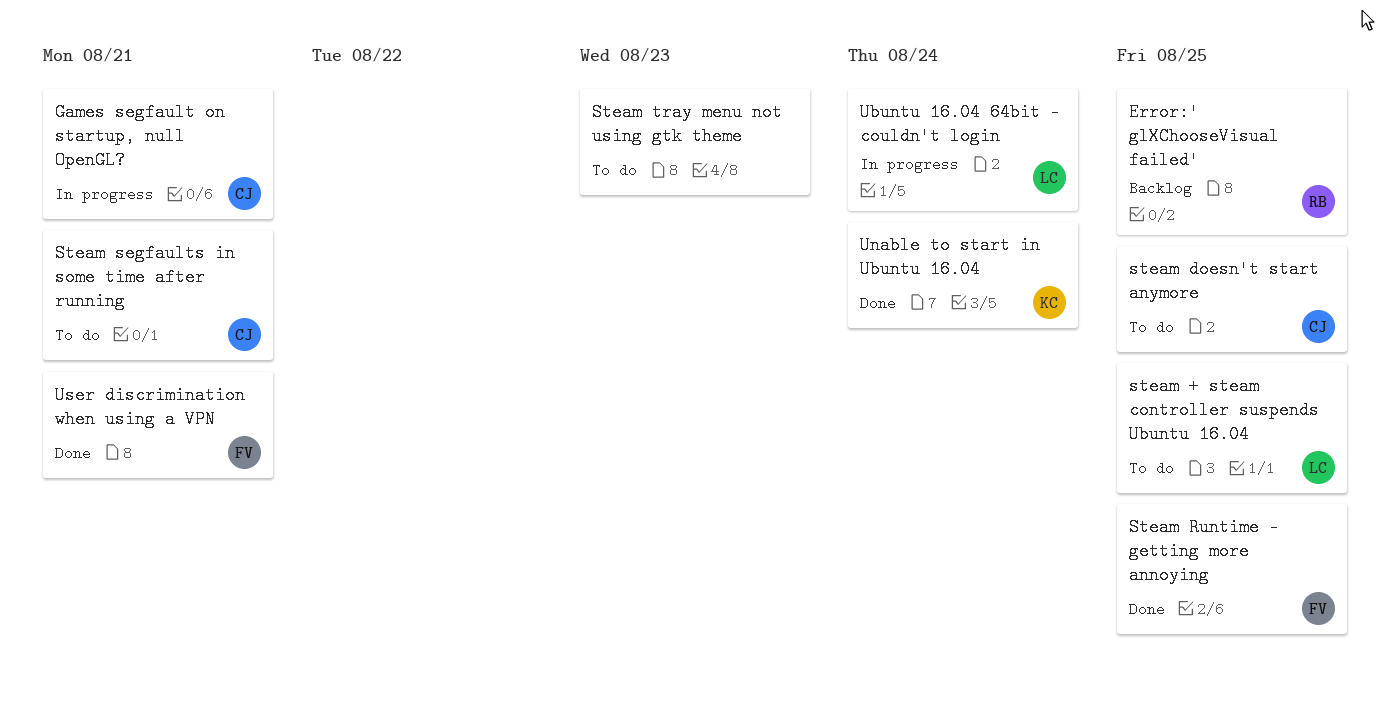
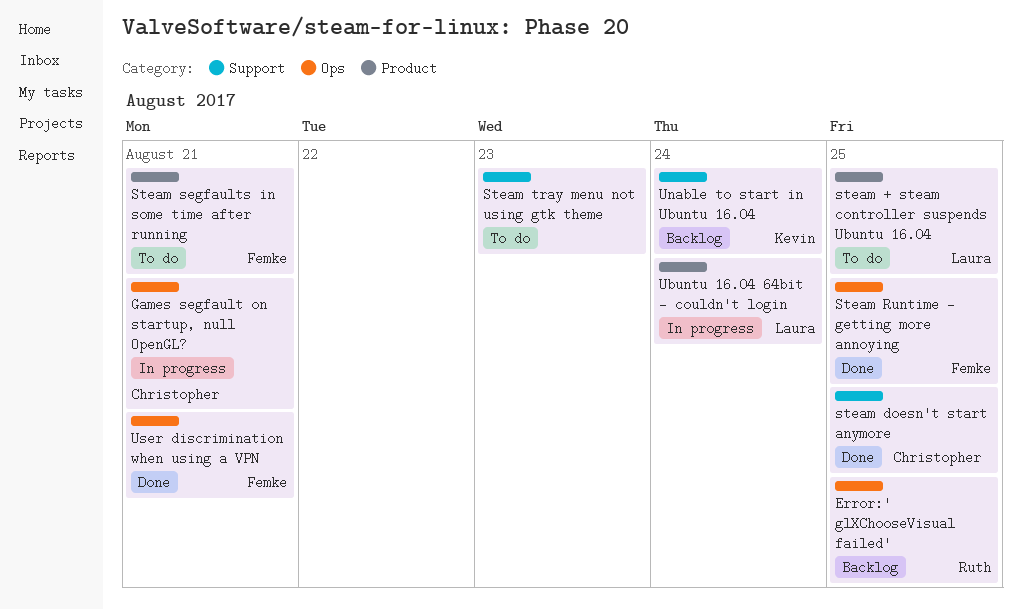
steam doesn't start anymore, status: To do -> Done
Steam segfaults in some time after running, owner: Christopher -> Femke
Unable to start in Ubuntu 16.04, status: Done -> Backlog

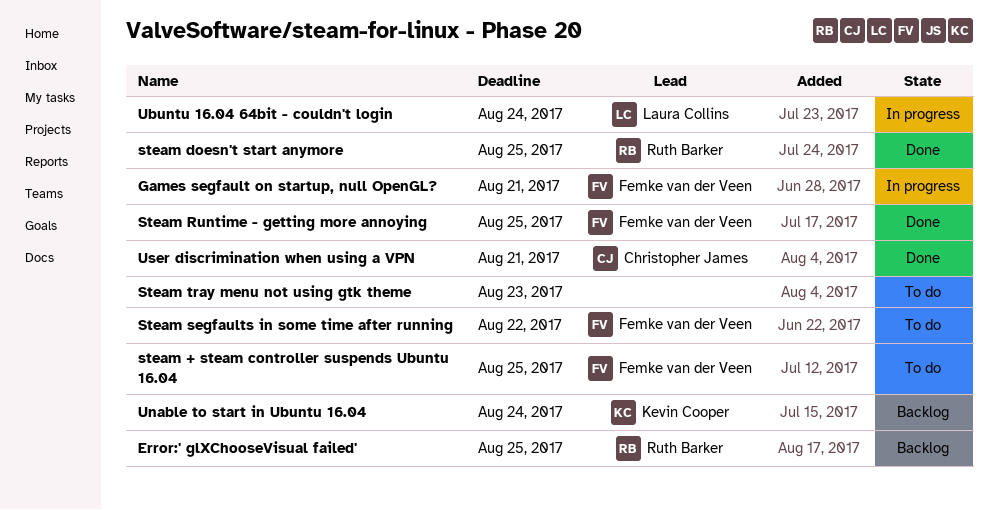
Games segfault on startup, null OpenGL?, owner: Christopher James -> Femke van der Veen
steam + steam controller suspends Ubuntu 16.04, owner: Laura Collins -> Femke van der Veen
steam doesn't start anymore, owner: Christopher James -> Ruth Barker
Steam segfaults in some time after running, due: Aug 21 -> Aug 22
User discrimination when using a VPN, owner: Femke van der Veen -> Christopher James

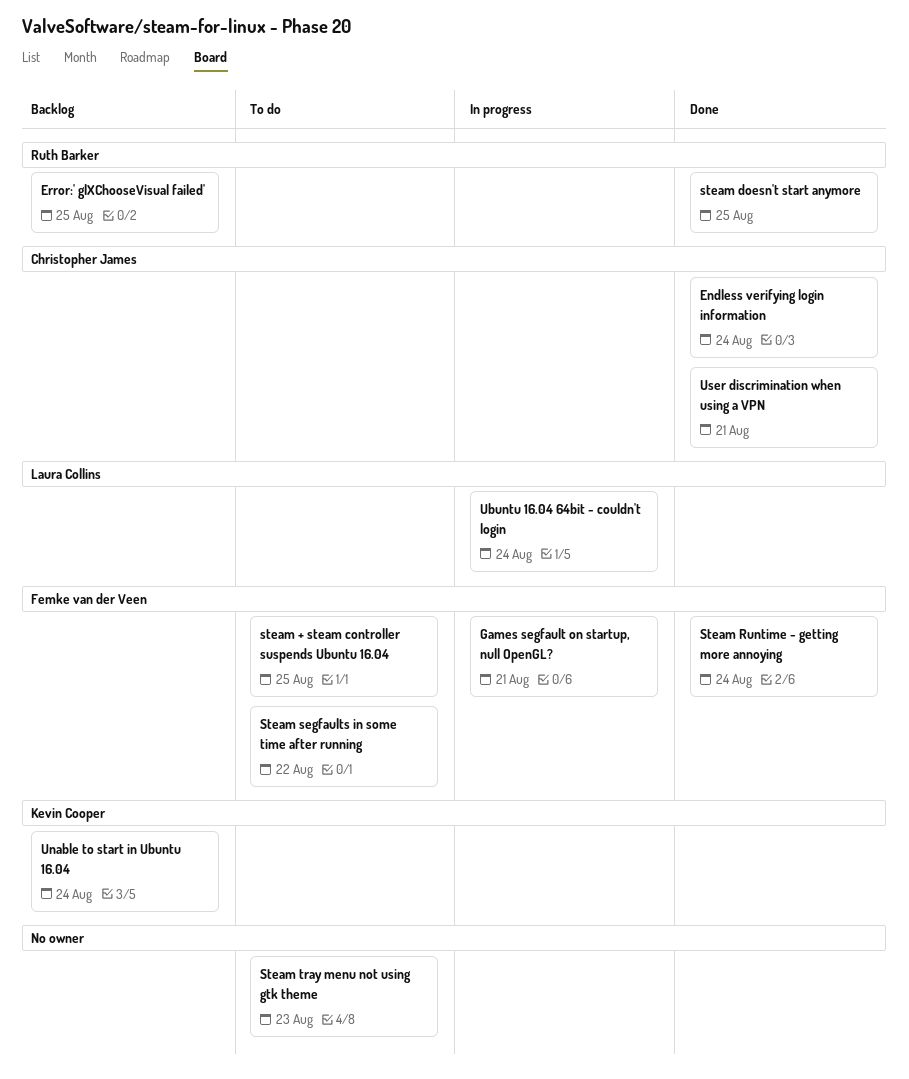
Endless verifying login information: none -> present
Steam Runtime - getting more annoying, due: Aug 25 -> Aug 24

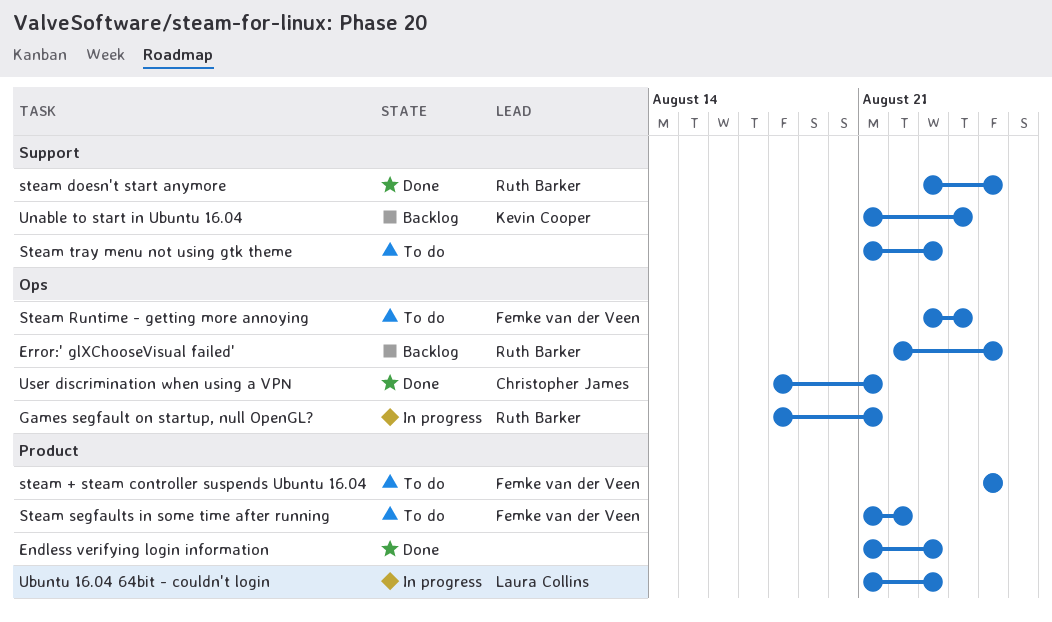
Endless verifying login information, owner: Christopher James -> none
Endless verifying login information, due: Aug 24 -> Aug 23
Games segfault on startup, null OpenGL?, owner: Femke van der Veen -> Ruth Barker
Steam Runtime - getting more annoying, status: Done -> To do
Ubuntu 16.04 64bit - couldn't login, due: Aug 24 -> Aug 23

